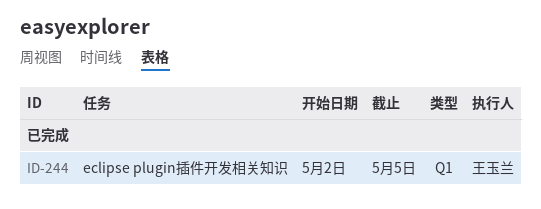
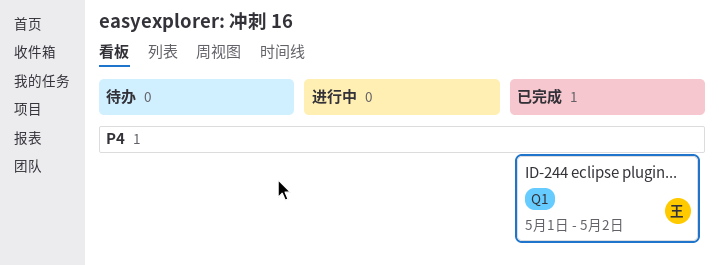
ID-244, start: May 2 -> May 1
ID-244, due: May 5 -> May 2

